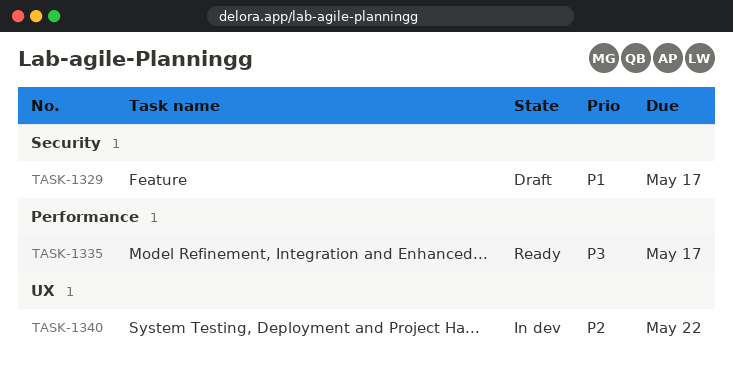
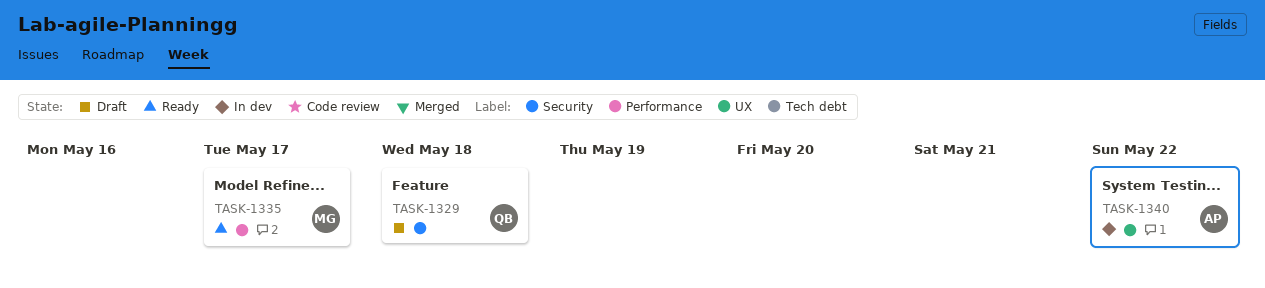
TASK-1329, due: May 17 -> May 18

